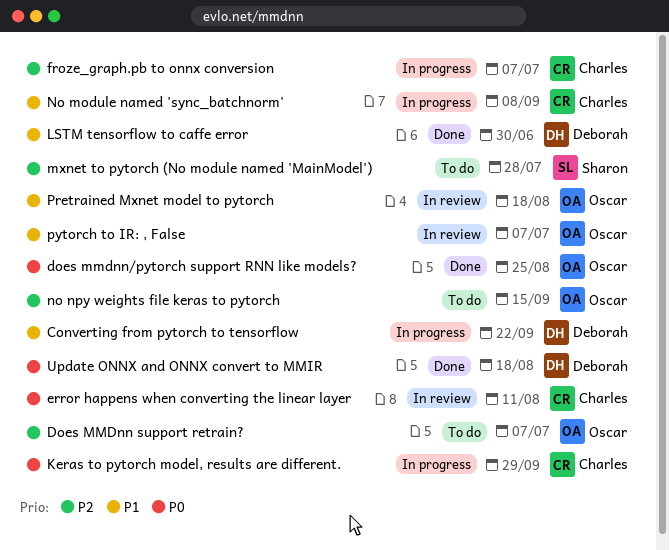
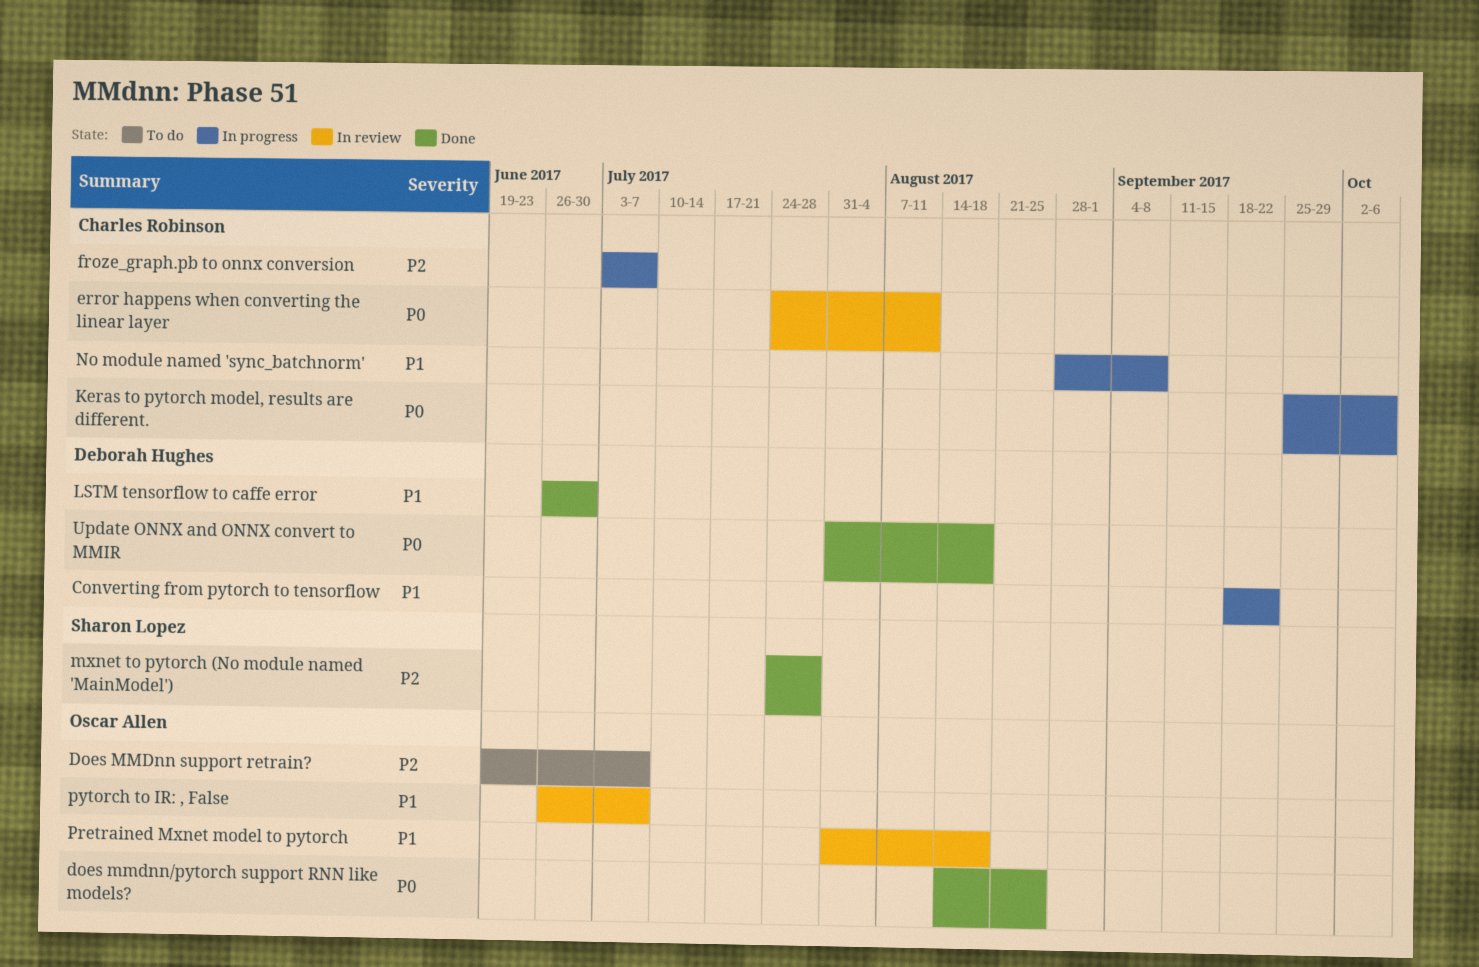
Keras to pytorch model, results are different., due: Sep 29 -> Oct 6
mxnet to pytorch (No module named 'MainModel'), status: To do -> Done
no npy weights file keras to pytorch: present -> none

